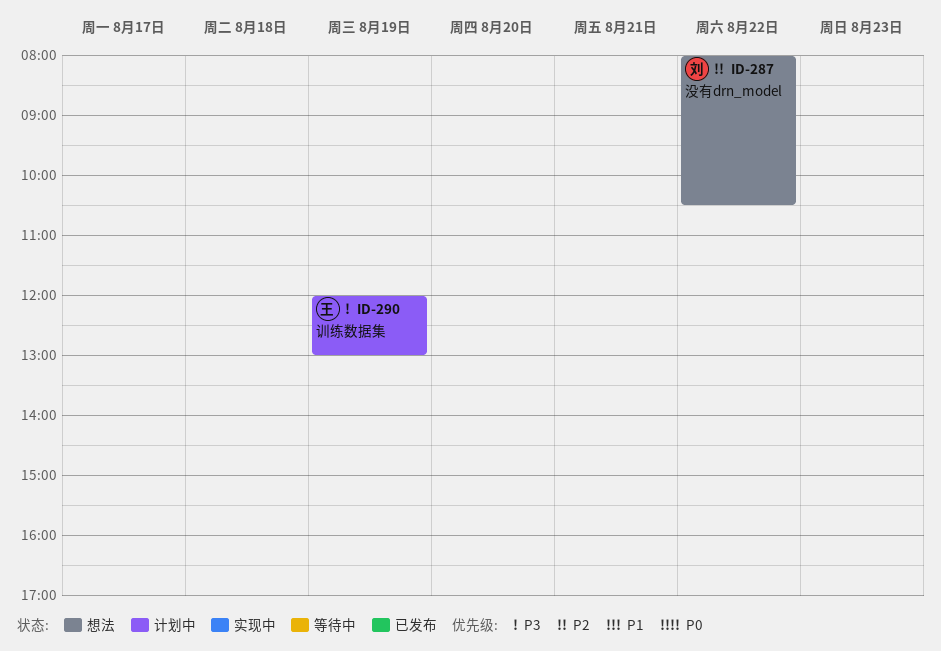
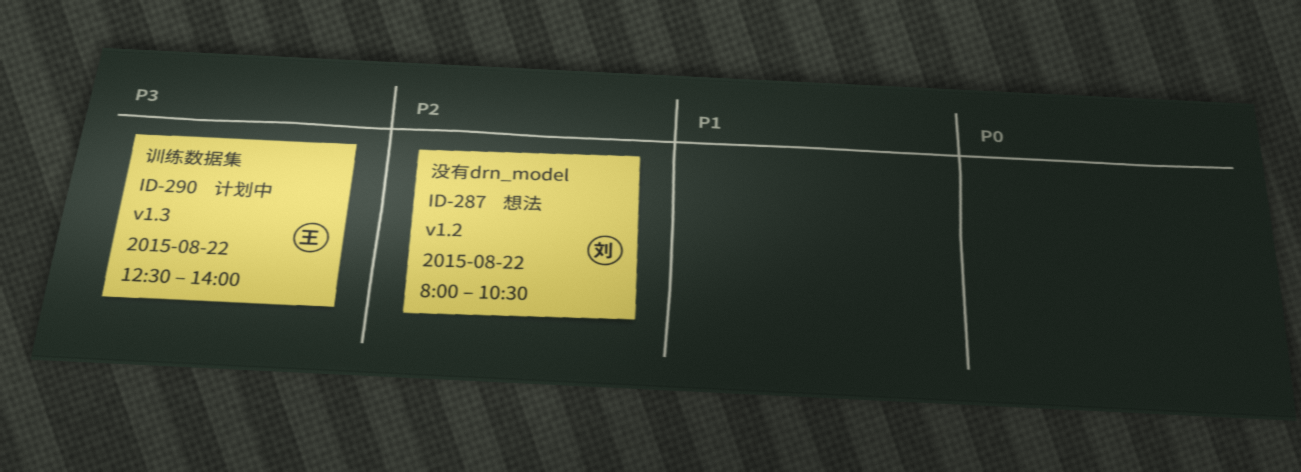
ID-290, day: Aug 19 -> Aug 22
ID-290, begins: 12:00 -> 12:30
ID-290, ends: 13:00 -> 14:00

